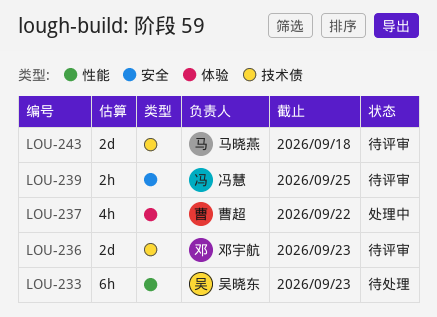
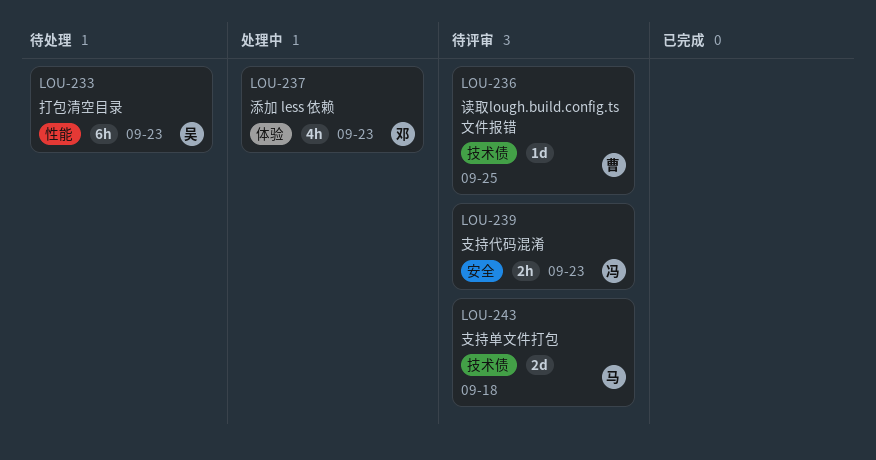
LOU-236, owner: 邓宇航 -> 曹超
LOU-236, estimate: 2d -> 1d
LOU-236, due: Sep 23 -> Sep 25
LOU-237, owner: 曹超 -> 邓宇航
LOU-237, due: Sep 22 -> Sep 23
LOU-239, due: Sep 25 -> Sep 23

